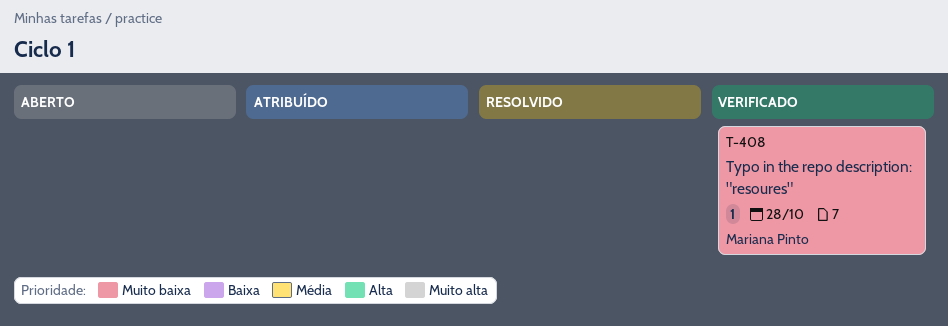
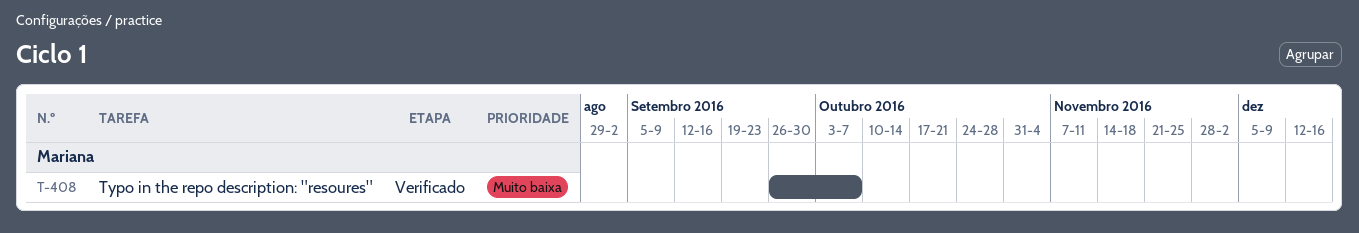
T-408, due: Oct 28 -> Oct 7

